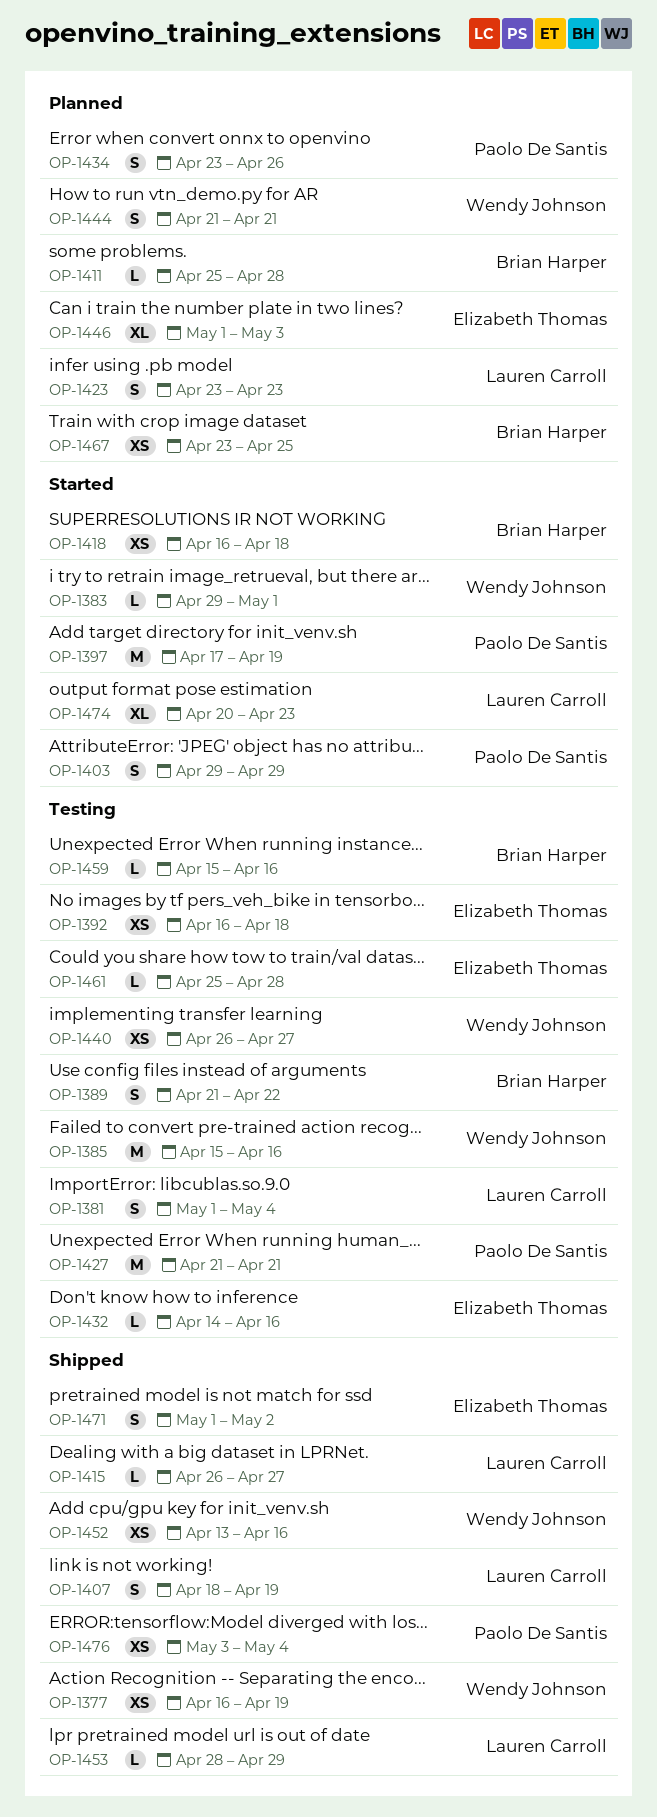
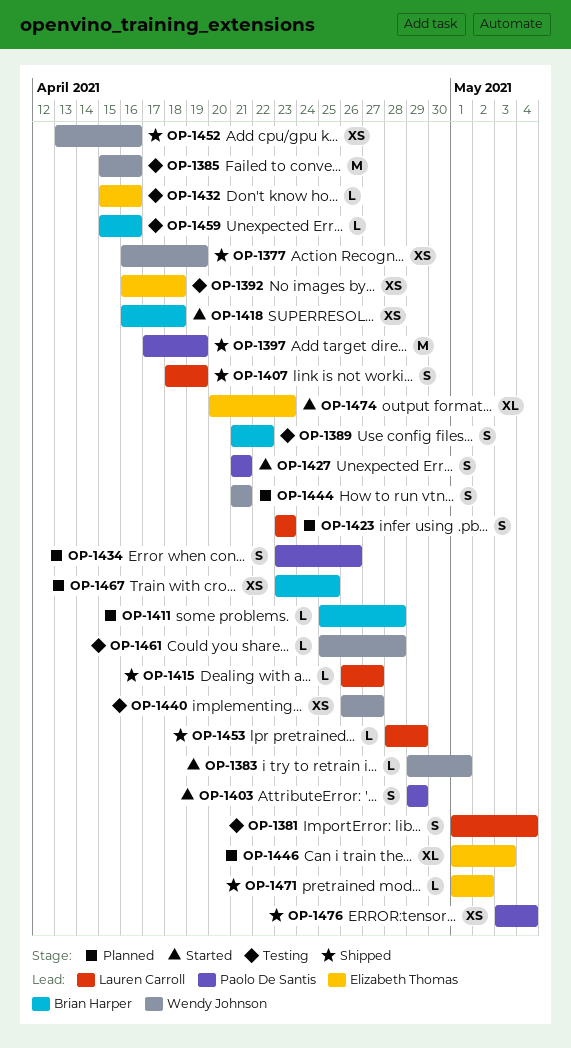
OP-1397, status: Started -> Shipped
OP-1427, status: Testing -> Started
OP-1427, estimate: M -> S
OP-1432, start: Apr 14 -> Apr 15
OP-1461, owner: Elizabeth Thomas -> Wendy Johnson
OP-1471, estimate: S -> L
OP-1474, owner: Lauren Carroll -> Elizabeth Thomas

